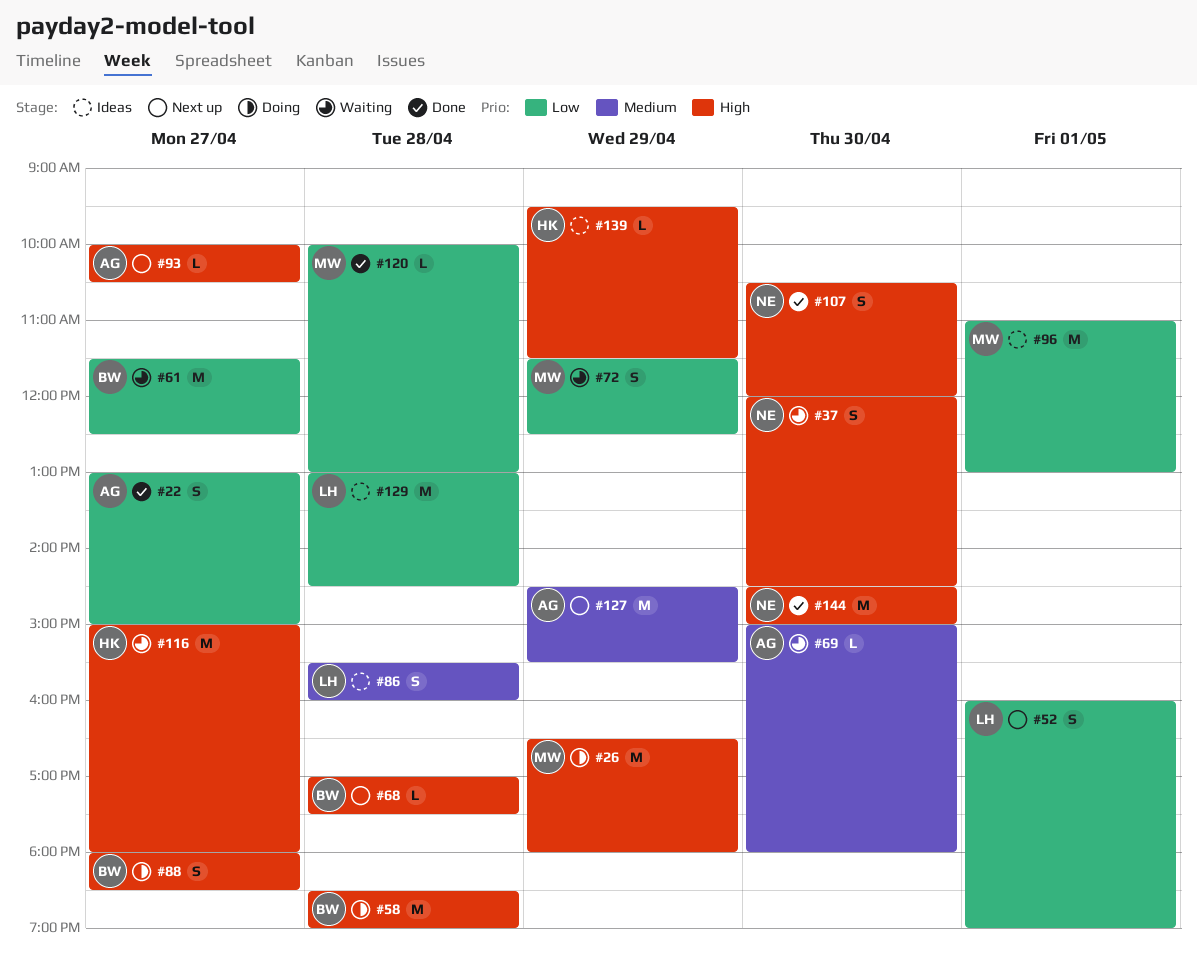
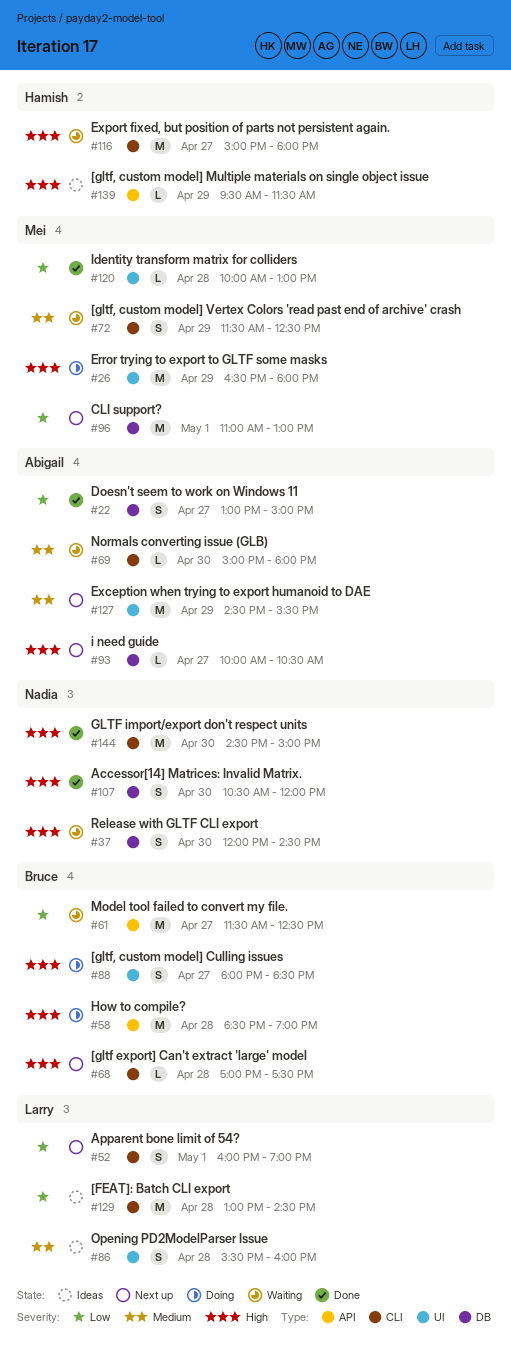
#72, priority: Low -> Medium
#96, status: Ideas -> Next up

